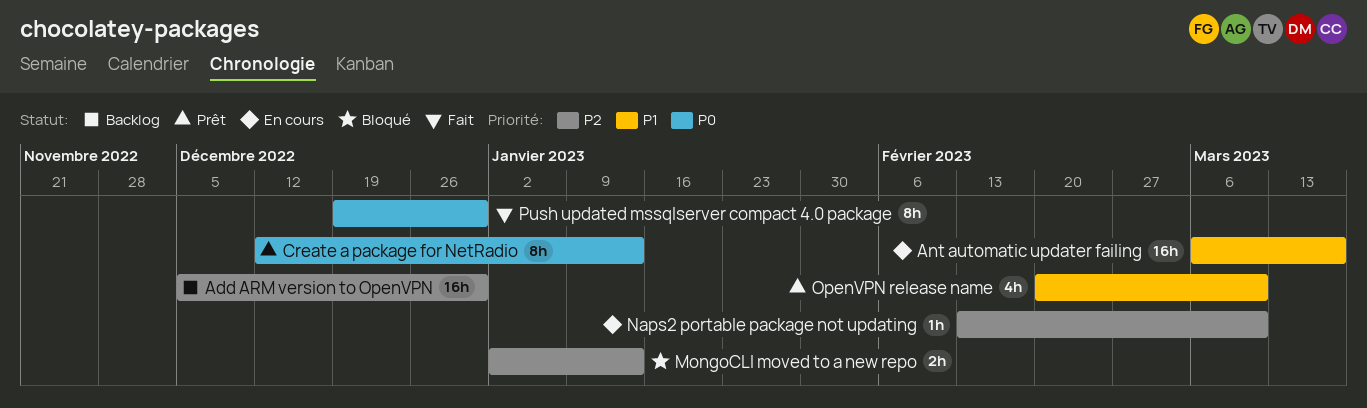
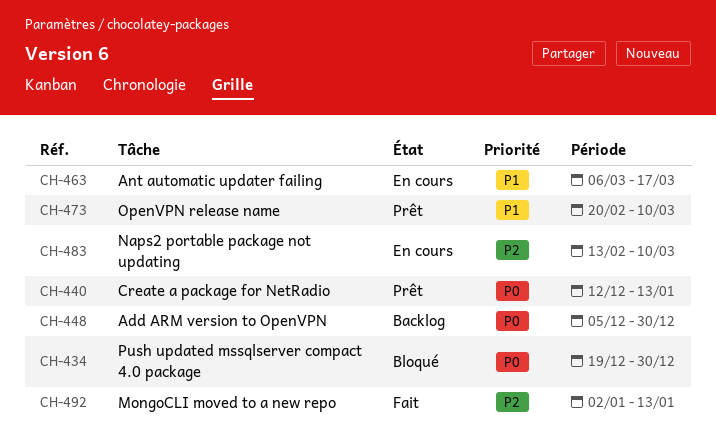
Add ARM version to OpenVPN, priority: P2 -> P0
MongoCLI moved to a new repo, status: Bloqué -> Fait
Push updated mssqlserver compact 4.0 package, status: Fait -> Bloqué

